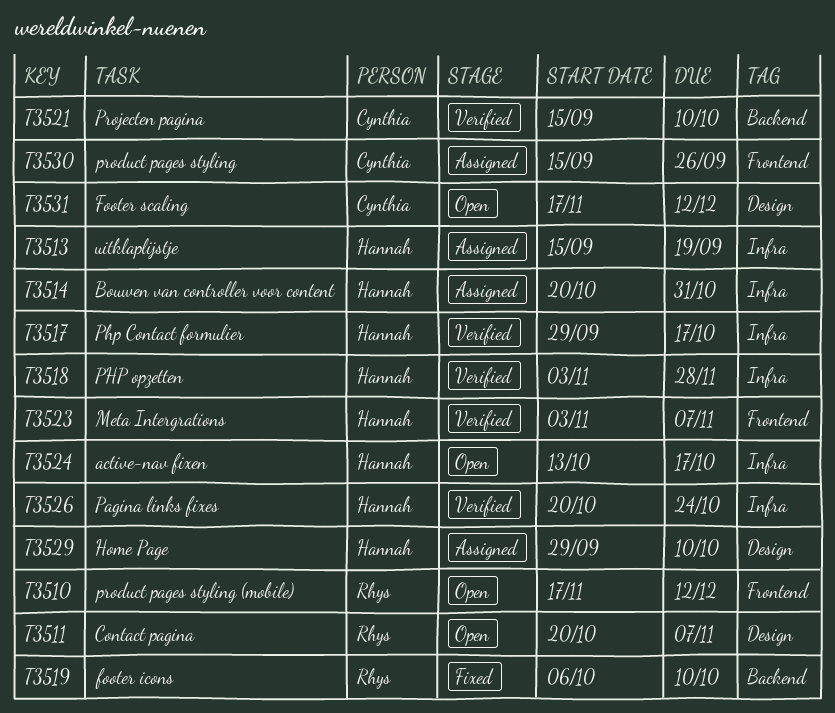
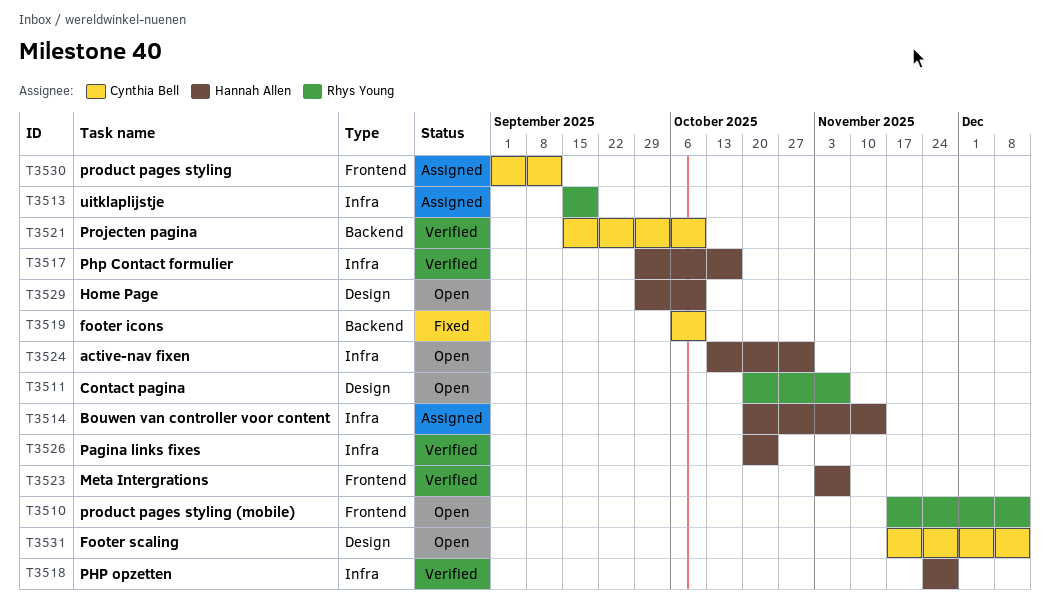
T3513, owner: Hannah Allen -> Rhys Young
T3514, due: Oct 31 -> Nov 14
T3518, start: Nov 3 -> Nov 24
T3519, owner: Rhys Young -> Cynthia Bell
T3524, due: Oct 17 -> Oct 31
T3529, status: Assigned -> Open
T3530, start: Sep 15 -> Sep 1
T3530, due: Sep 26 -> Sep 12

